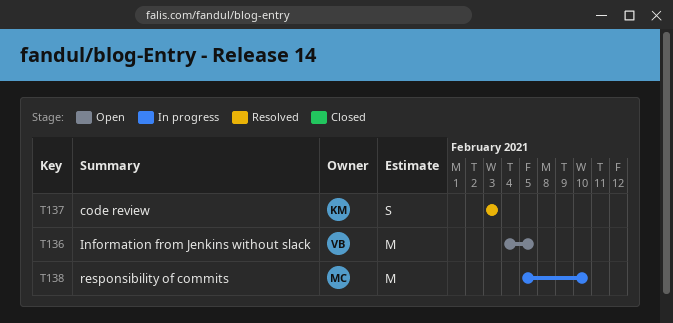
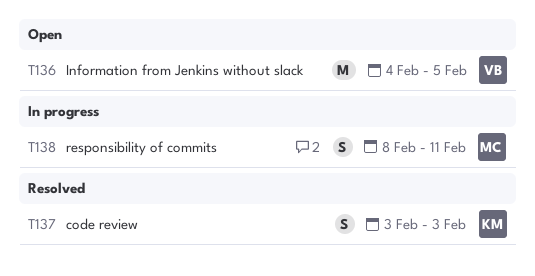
T138, estimate: M -> S
T138, start: Feb 5 -> Feb 8
T138, due: Feb 10 -> Feb 11

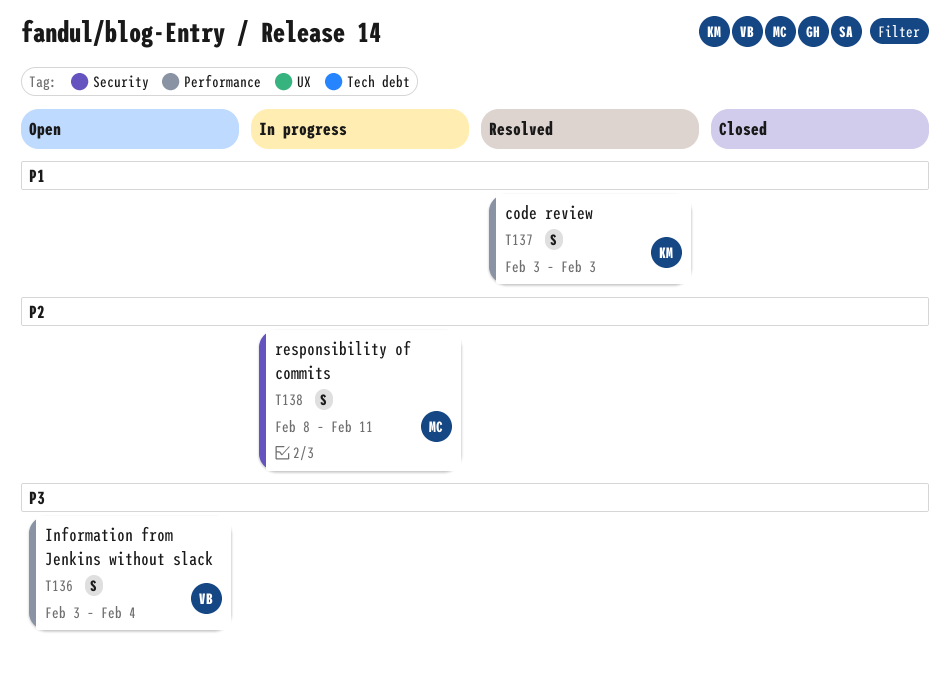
T136, estimate: M -> S
T136, start: Feb 4 -> Feb 3
T136, due: Feb 5 -> Feb 4

